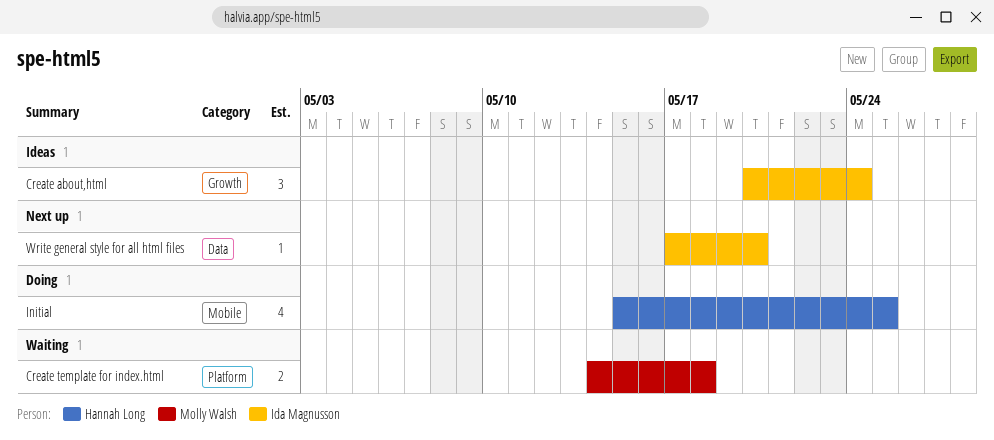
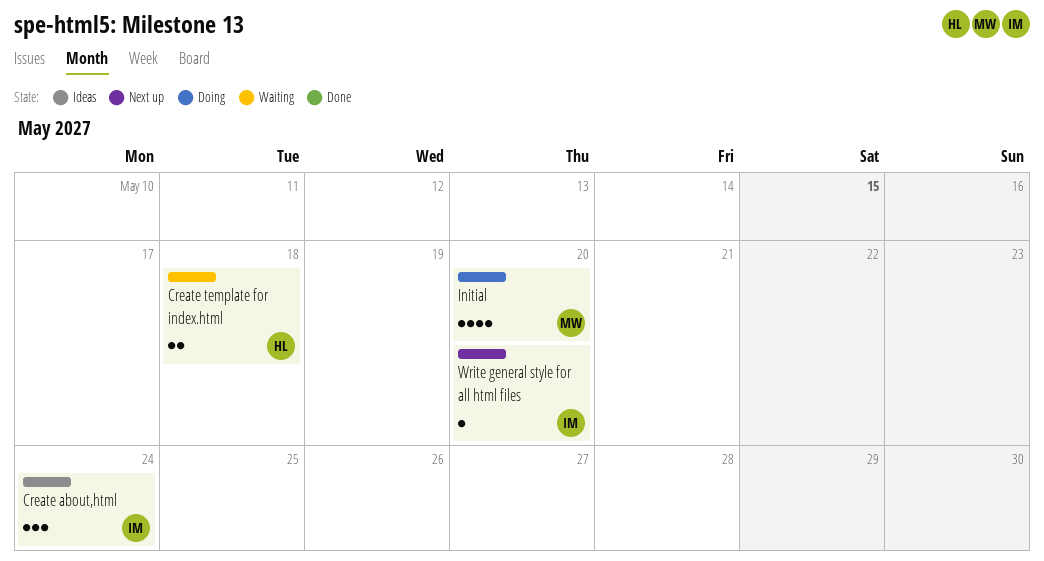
Create template for index.html, owner: Molly Walsh -> Hannah Long
Initial, owner: Hannah Long -> Molly Walsh
Initial, due: May 25 -> May 20

